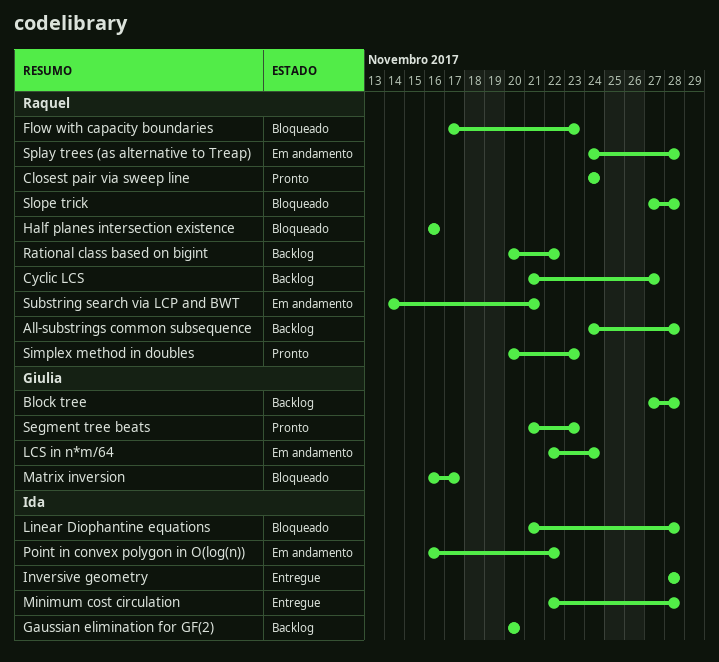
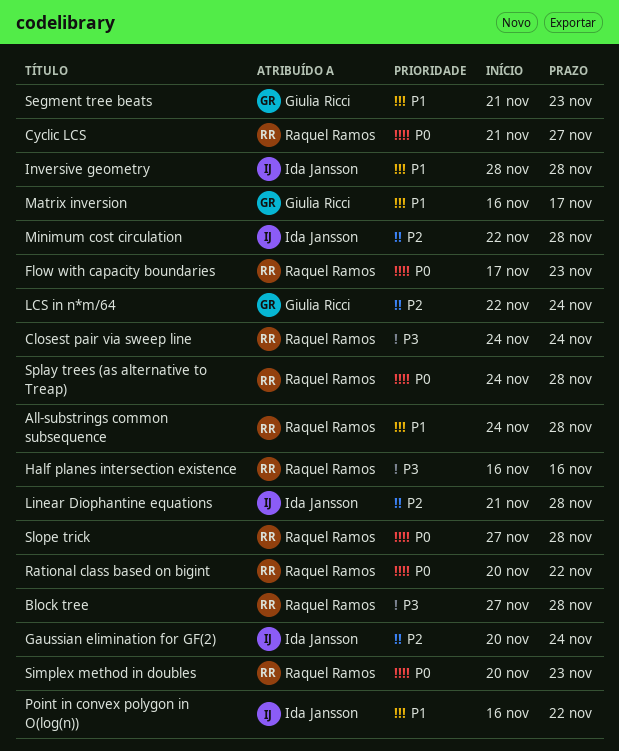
Block tree, owner: Giulia Ricci -> Raquel Ramos
Gaussian elimination for GF(2), due: Nov 20 -> Nov 24
Substring search via LCP and BWT: present -> none

